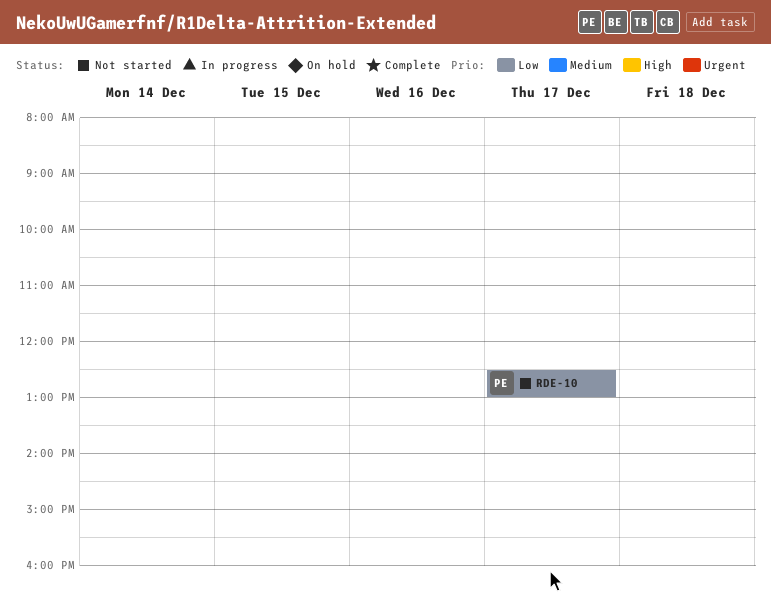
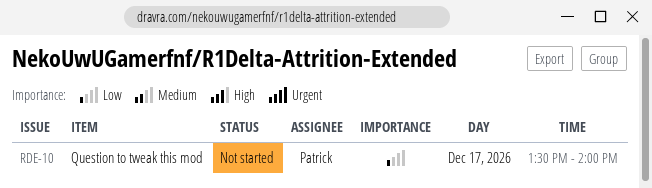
RDE-10, begins: 12:30 -> 13:30
RDE-10, ends: 13:00 -> 14:00

